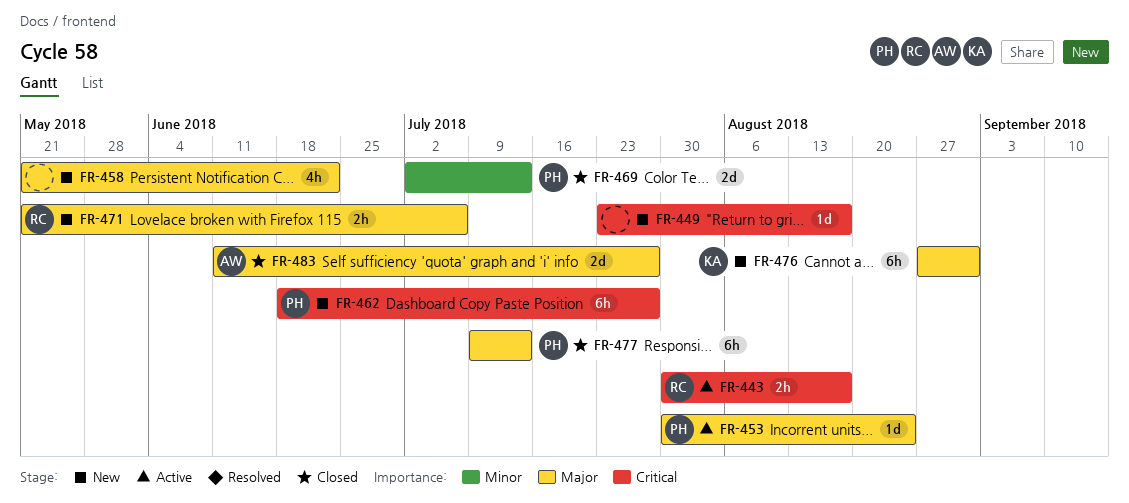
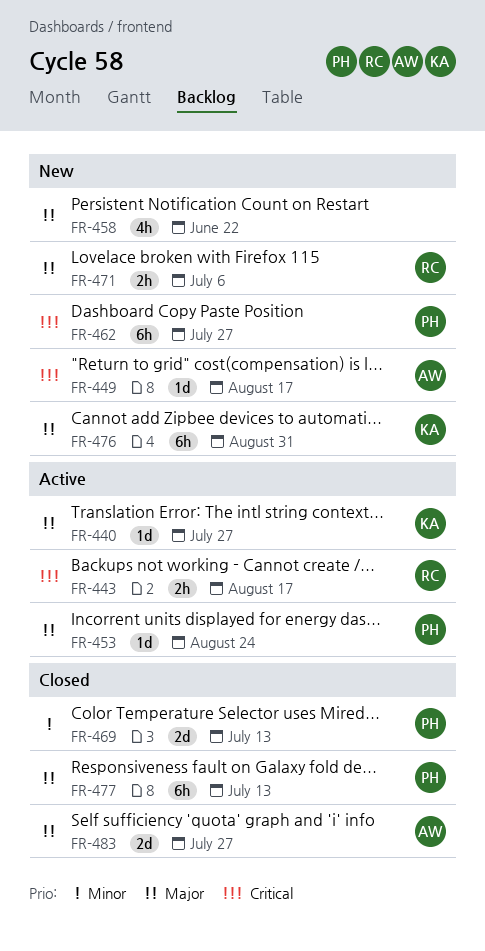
FR-440: none -> present
FR-449, owner: none -> AW

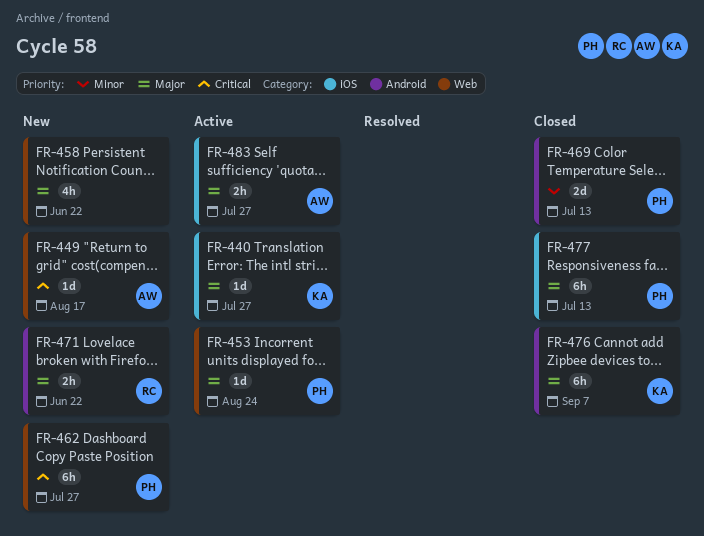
FR-443: present -> none
FR-471, due: Jul 6 -> Jun 22
FR-476, status: New -> Closed
FR-476, due: Aug 31 -> Sep 7
FR-483, status: Closed -> Active
FR-483, estimate: 2d -> 2h

